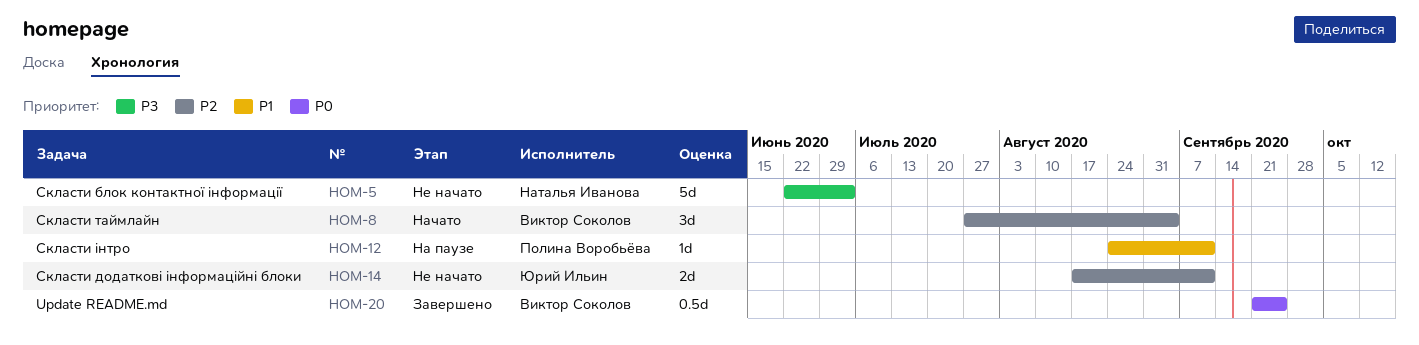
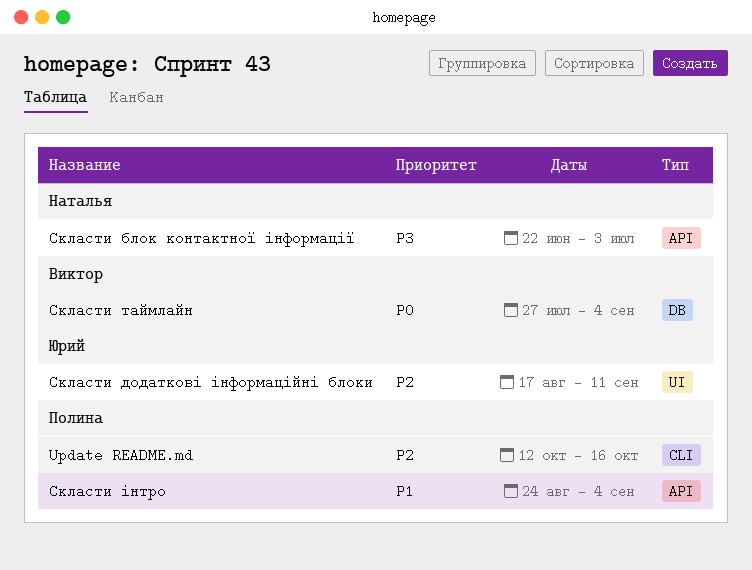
Update README.md, owner: Виктор Соколов -> Полина Воробьёва
Update README.md, priority: P0 -> P2
Update README.md, start: Sep 21 -> Oct 12
Update README.md, due: Sep 25 -> Oct 16
Скласти таймлайн, priority: P2 -> P0
Скласти інтро, due: Sep 11 -> Sep 4

